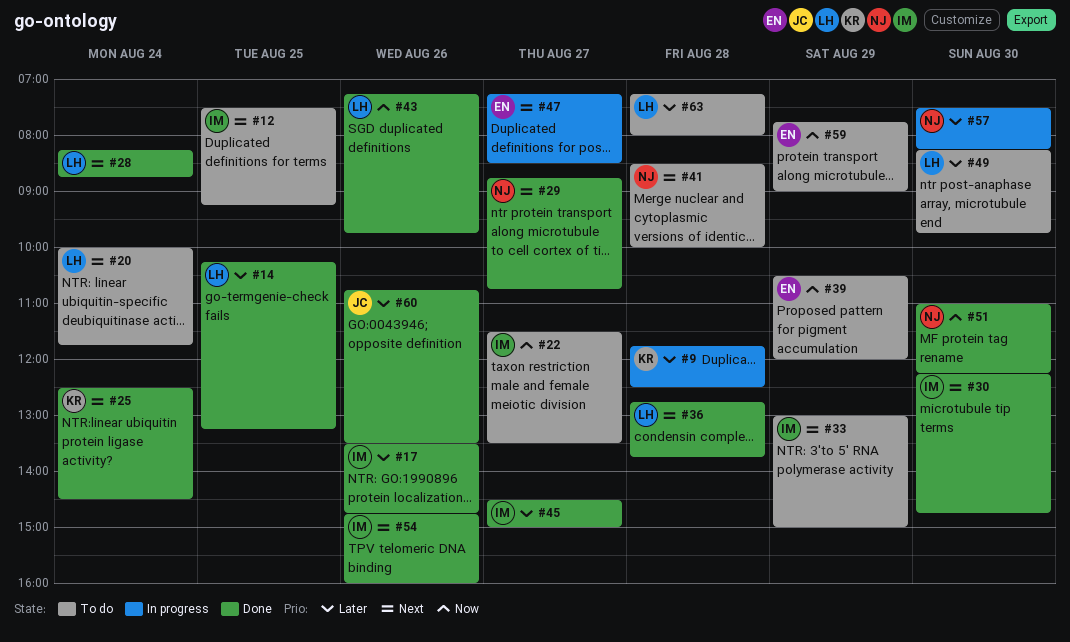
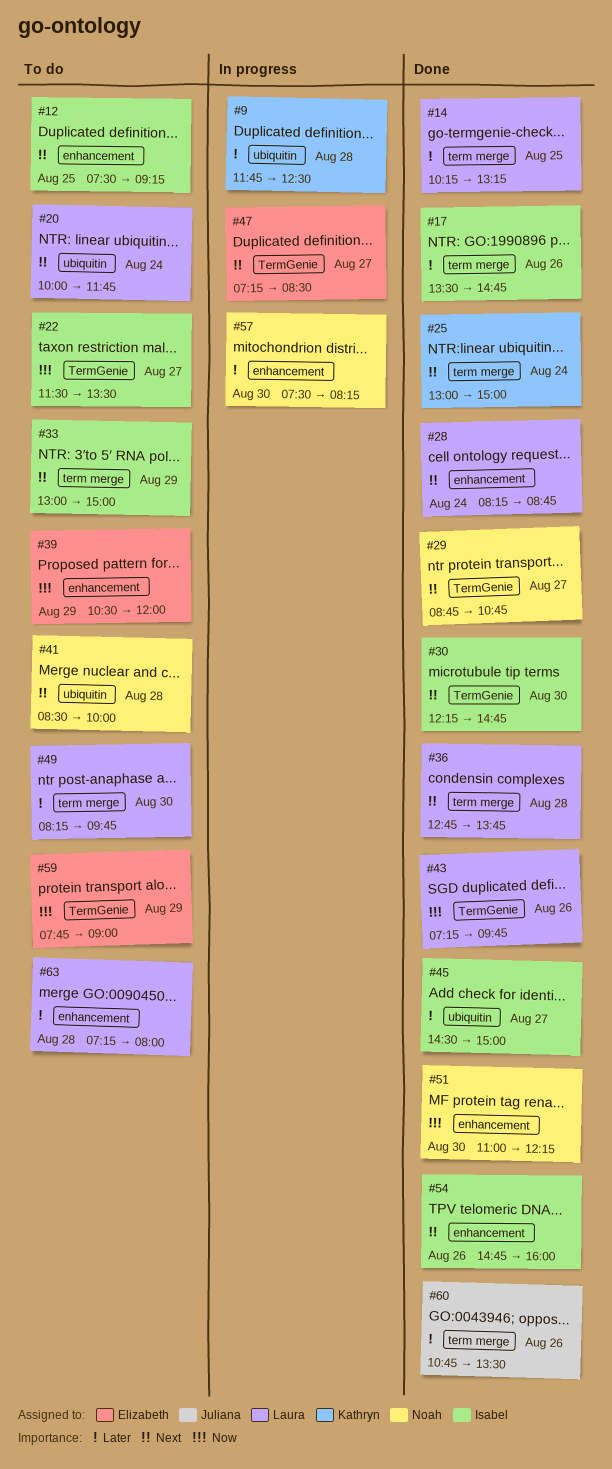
#25, begins: 12:30 -> 13:00
#25, ends: 14:30 -> 15:00

